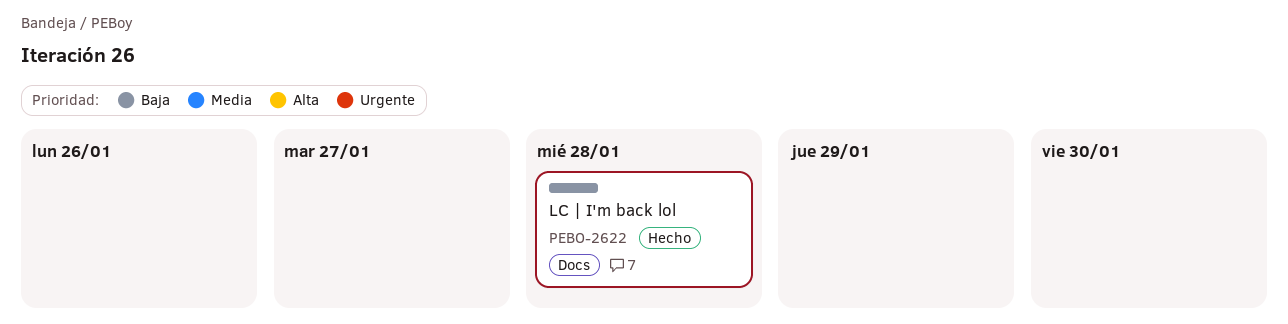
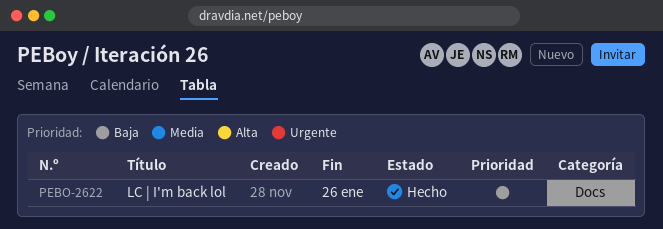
PEBO-2622, due: Jan 28 -> Jan 26

